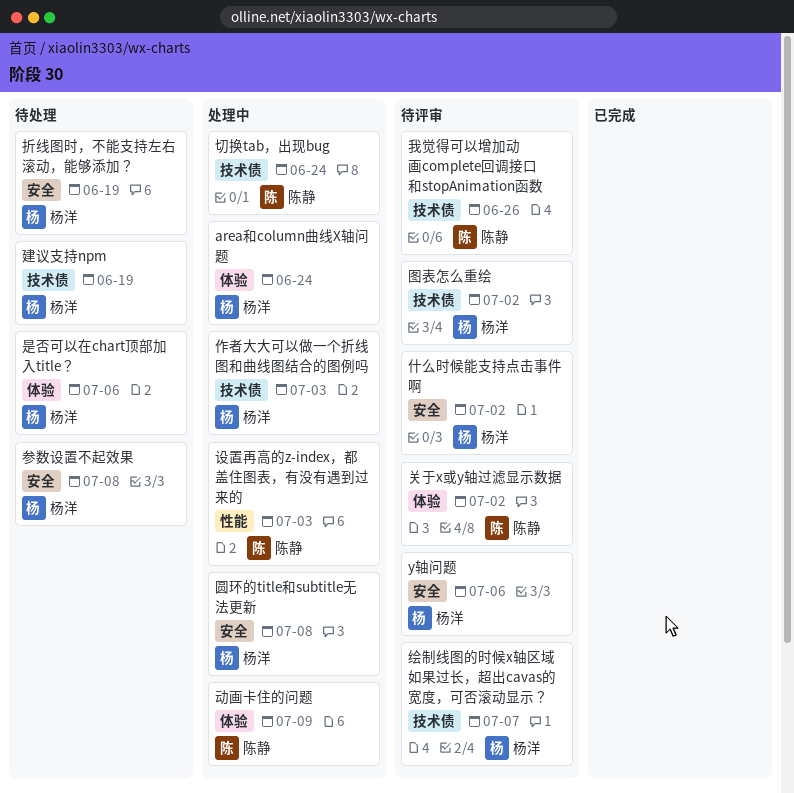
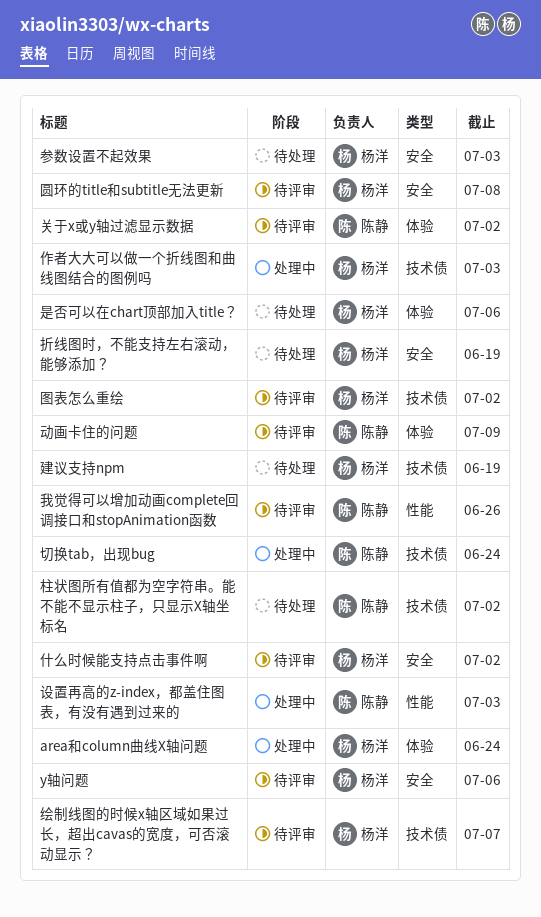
动画卡住的问题, status: 处理中 -> 待评审
参数设置不起效果, due: Jul 8 -> Jul 3
圆环的title和subtitle无法更新, status: 处理中 -> 待评审
我觉得可以增加动画complete回调接口和stopAnimation函数, label: 技术债 -> 性能
柱状图所有值都为空字符串。能不能不显示柱子，只显示X轴坐标名: none -> present

